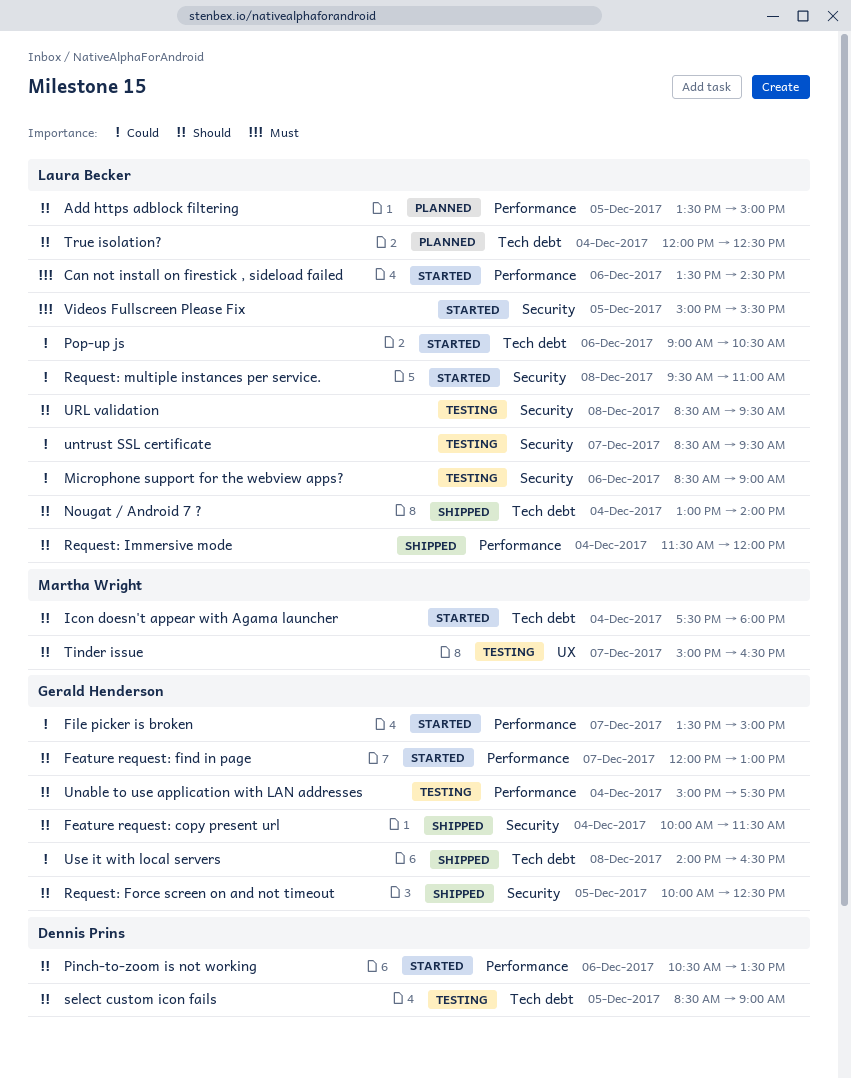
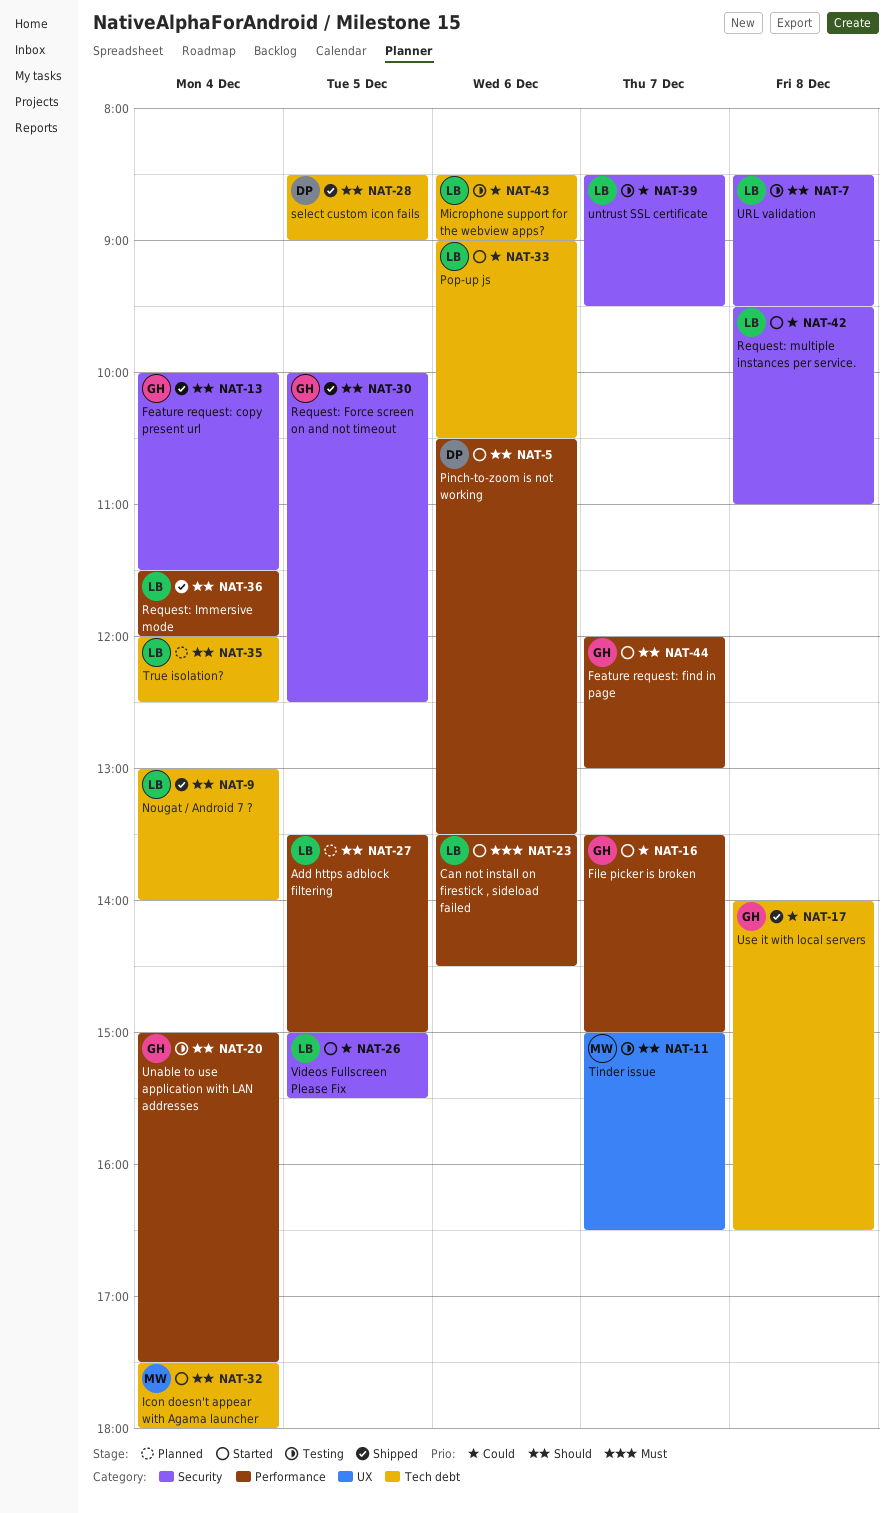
Microphone support for the webview apps?, label: Security -> Tech debt
select custom icon fails, status: Testing -> Shipped
Videos Fullscreen Please Fix, priority: Must -> Could

